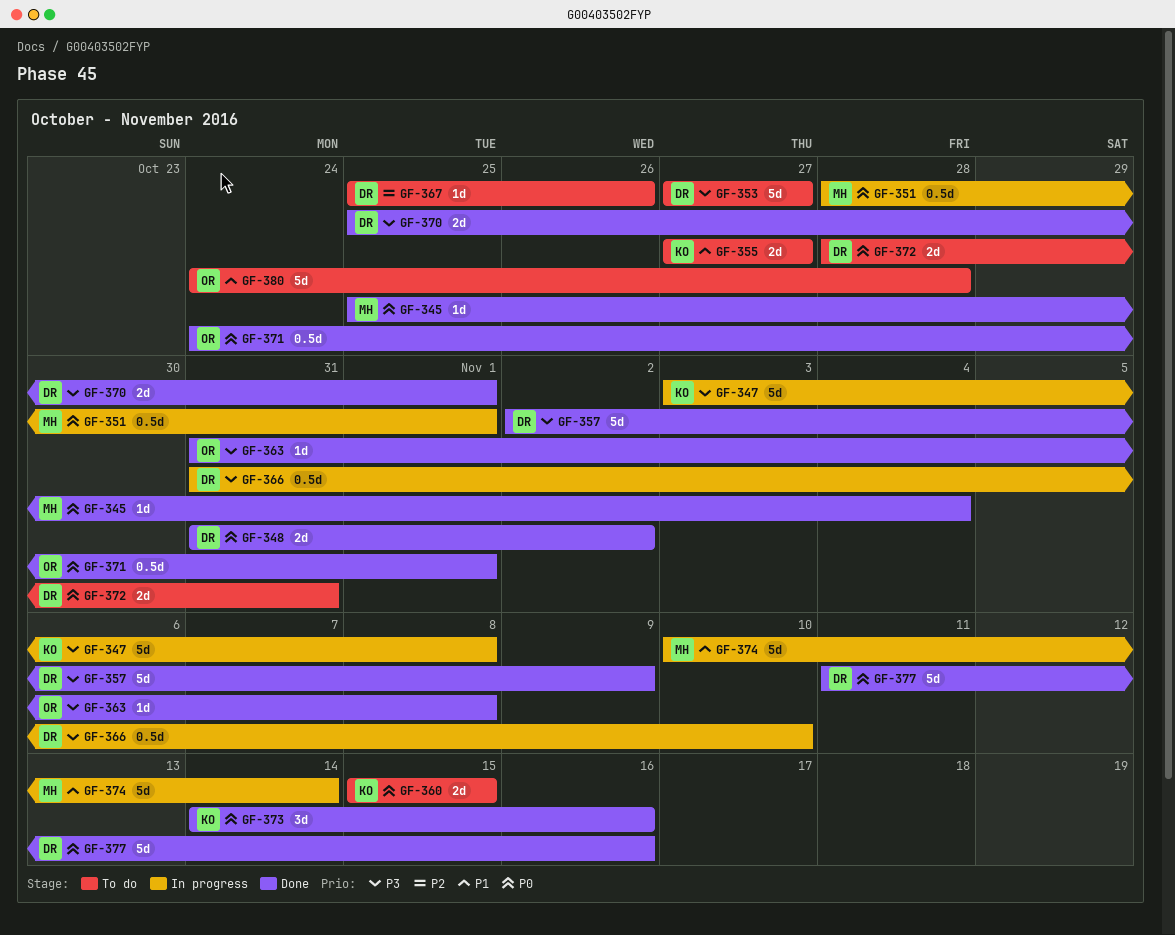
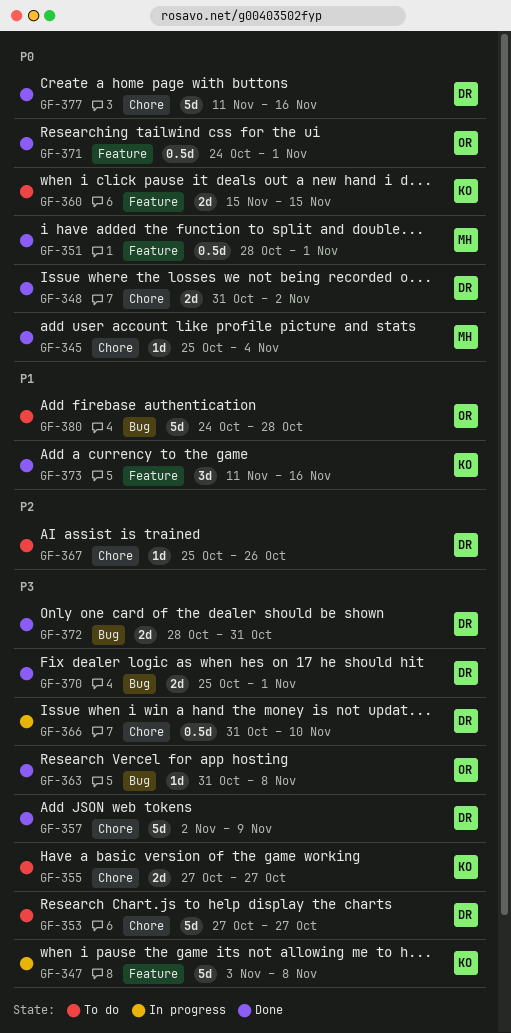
GF-351, status: In progress -> Done
GF-355, priority: P1 -> P3
GF-372, status: To do -> Done
GF-372, priority: P0 -> P3
GF-373, priority: P0 -> P1
GF-373, start: Nov 14 -> Nov 11
GF-374: present -> none

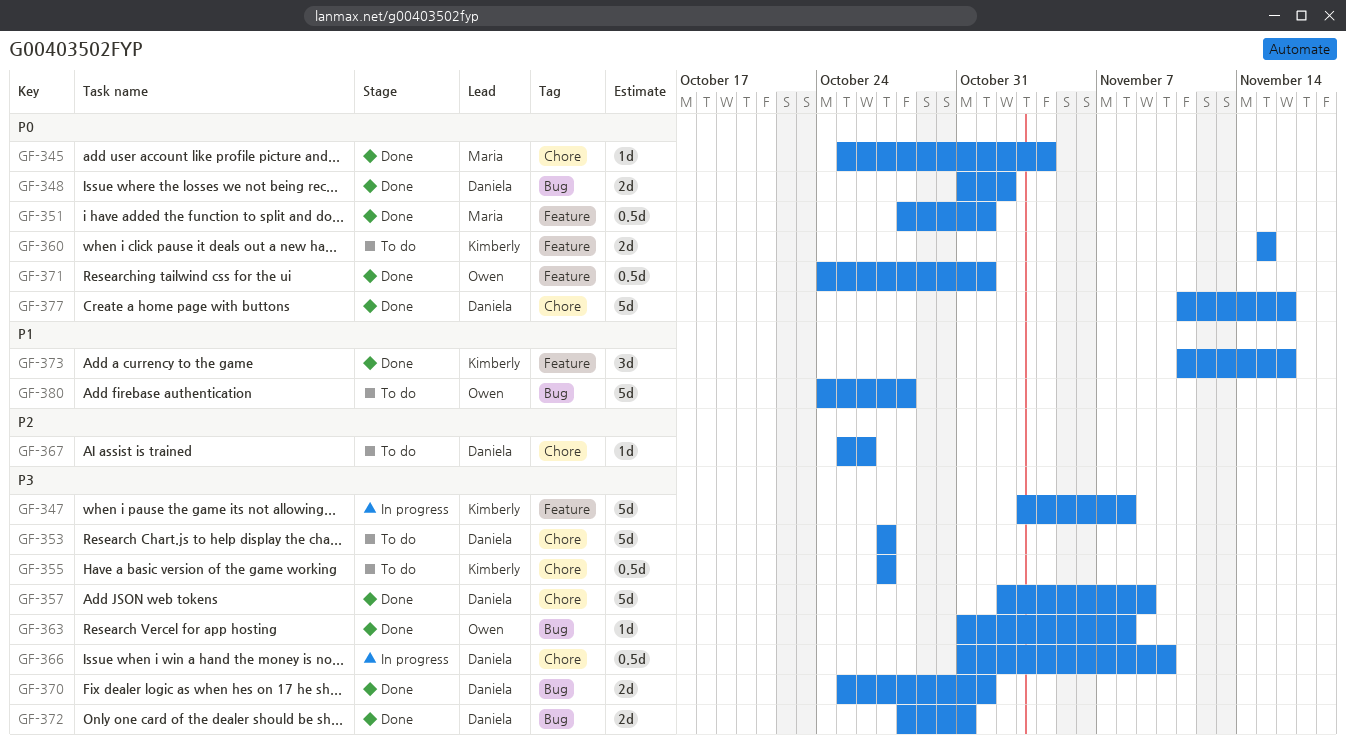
GF-348, label: Chore -> Bug
GF-355, estimate: 2d -> 0.5d

